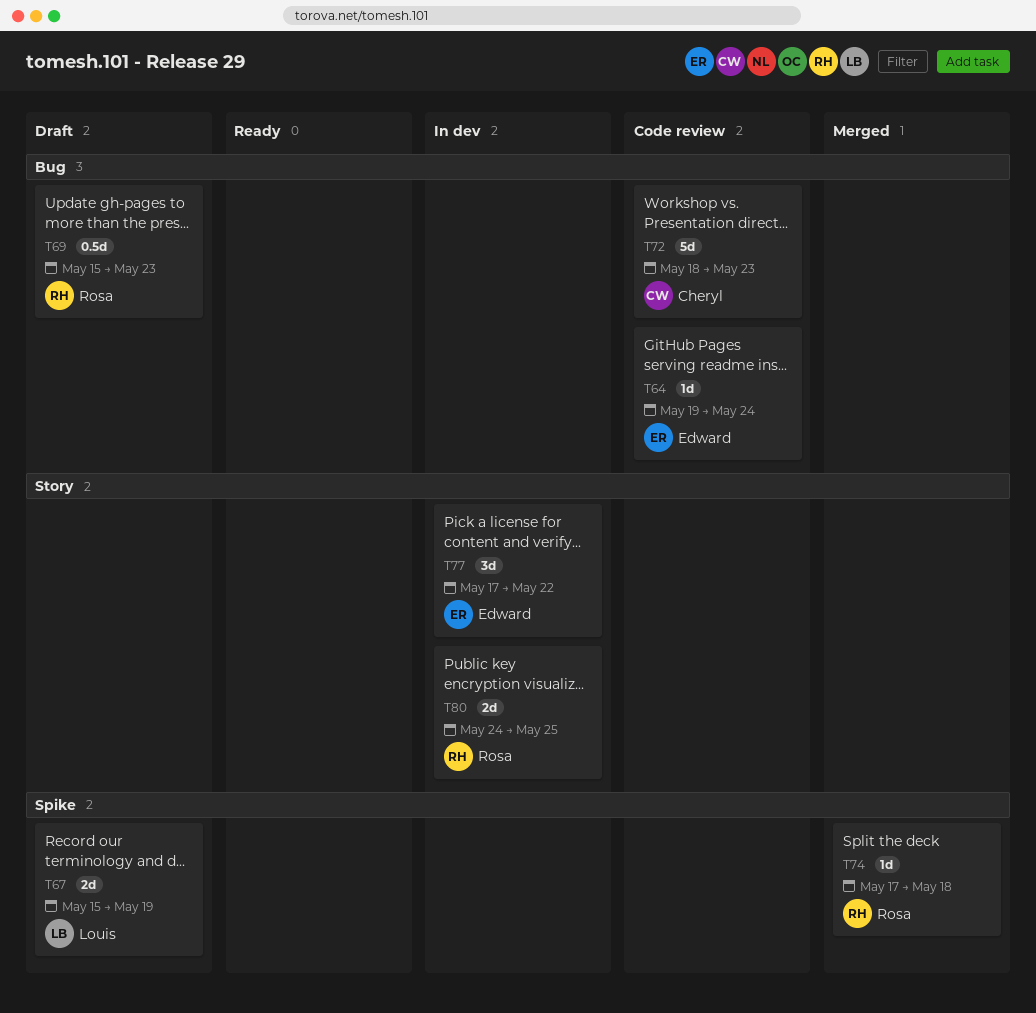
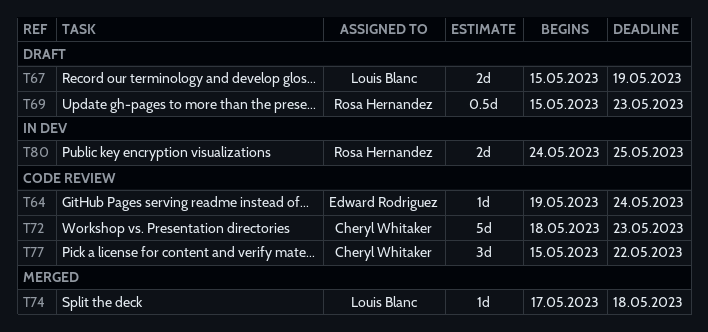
T74, owner: Rosa Hernandez -> Louis Blanc
T77, status: In dev -> Code review
T77, owner: Edward Rodriguez -> Cheryl Whitaker
T77, start: May 17 -> May 15

